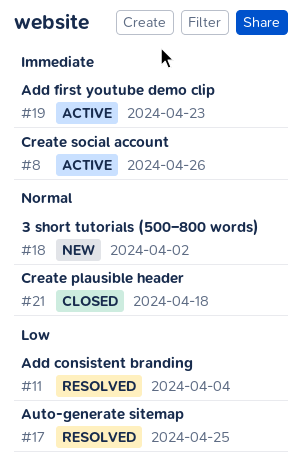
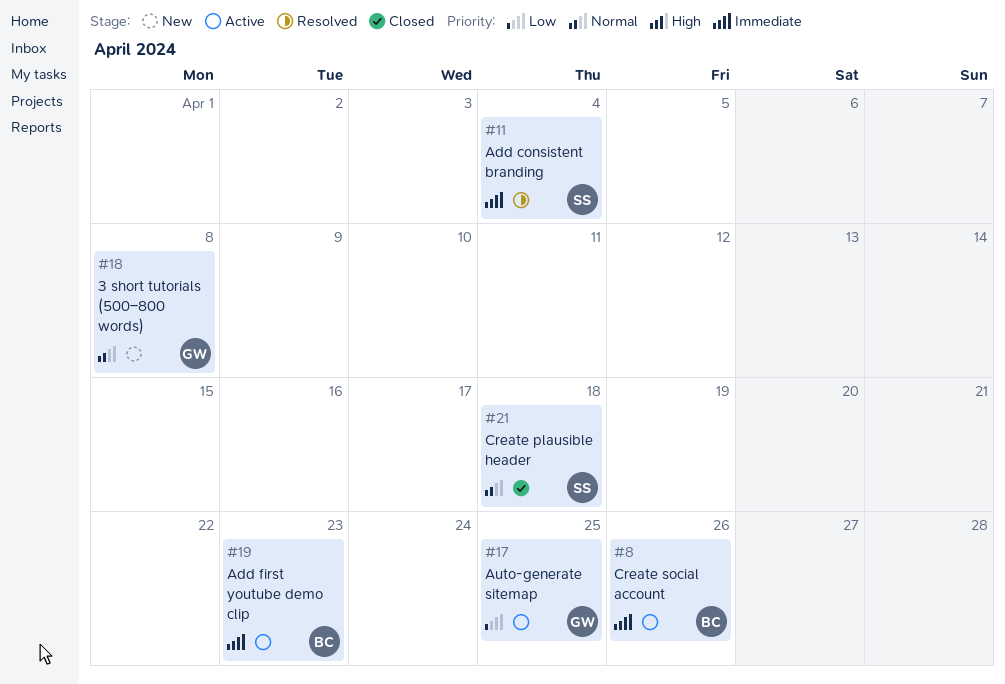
#11, priority: Low -> Immediate
#17, status: Resolved -> Active
#18, due: Apr 2 -> Apr 8

